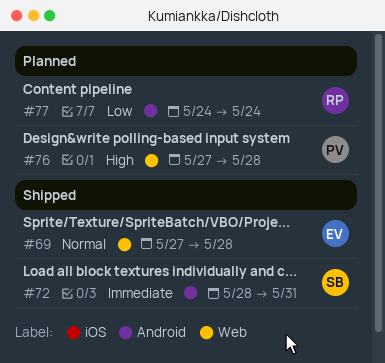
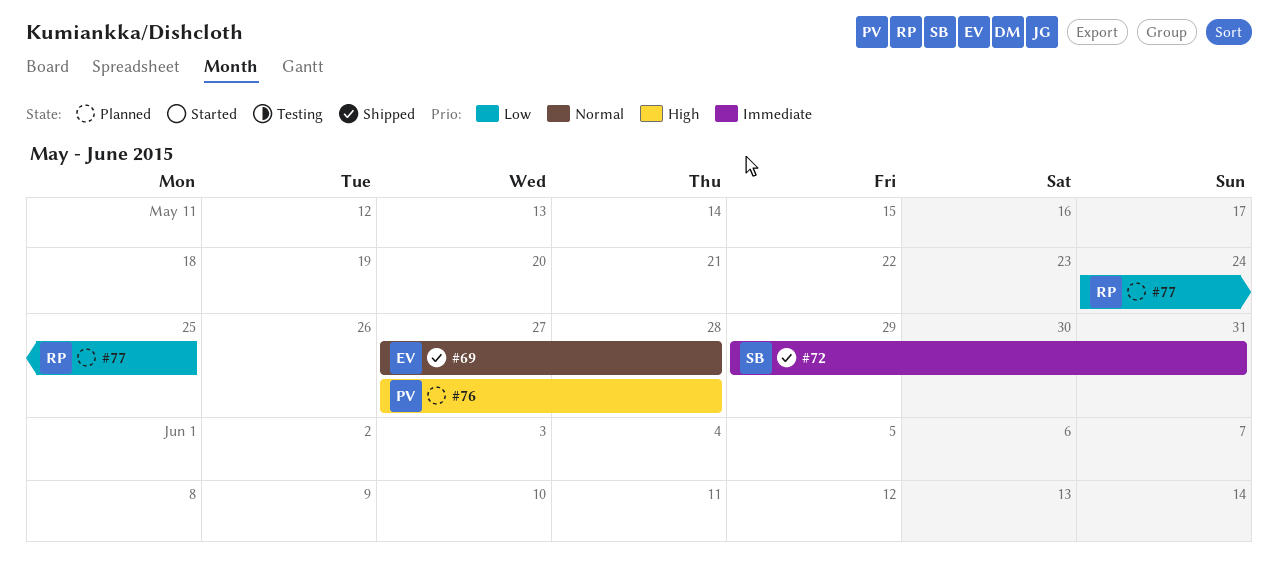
#72, start: May 28 -> May 29
#77, due: May 24 -> May 25

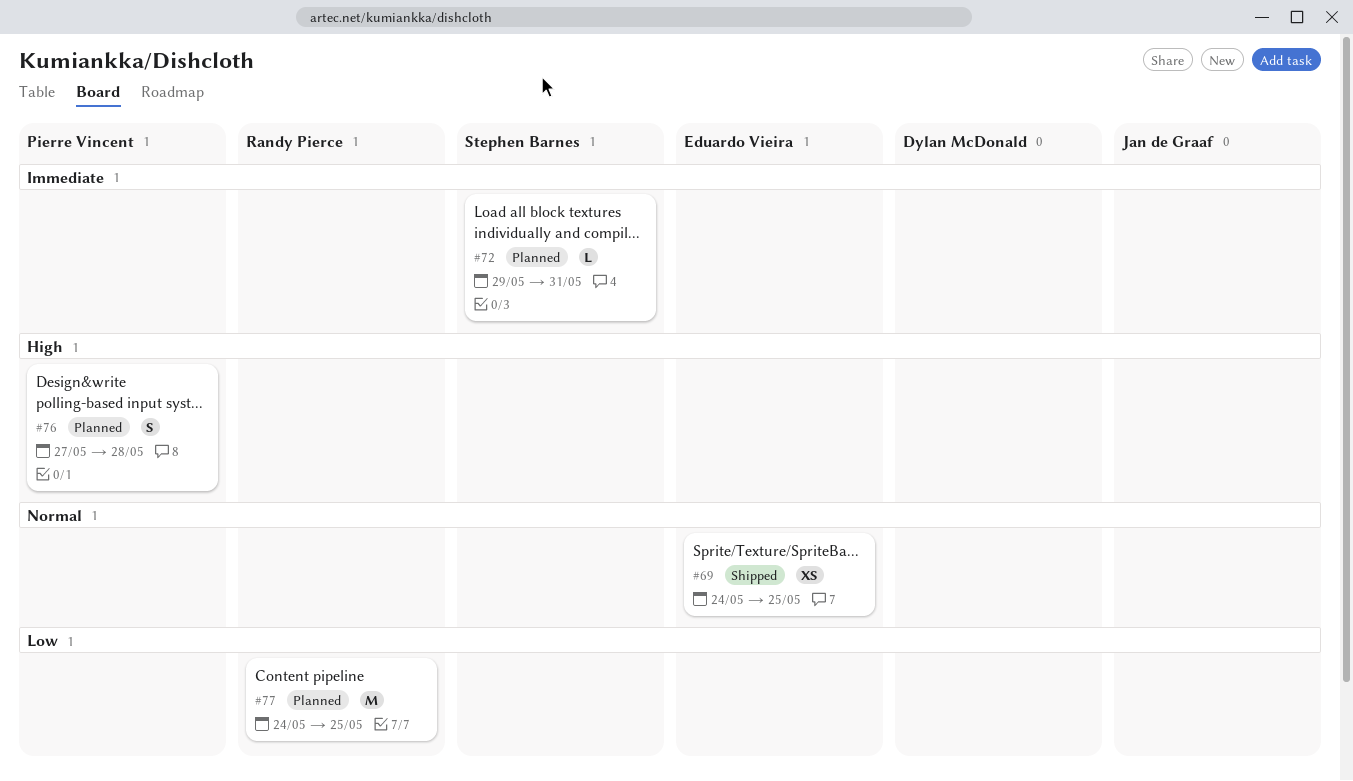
#69, start: May 27 -> May 24
#69, due: May 28 -> May 25
#72, status: Shipped -> Planned

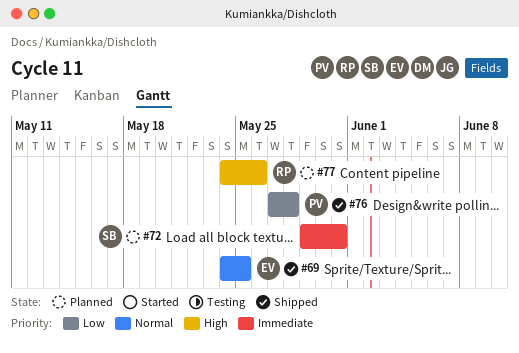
#76, status: Planned -> Shipped
#76, priority: High -> Low
#77, priority: Low -> High
#77, due: May 25 -> May 26

